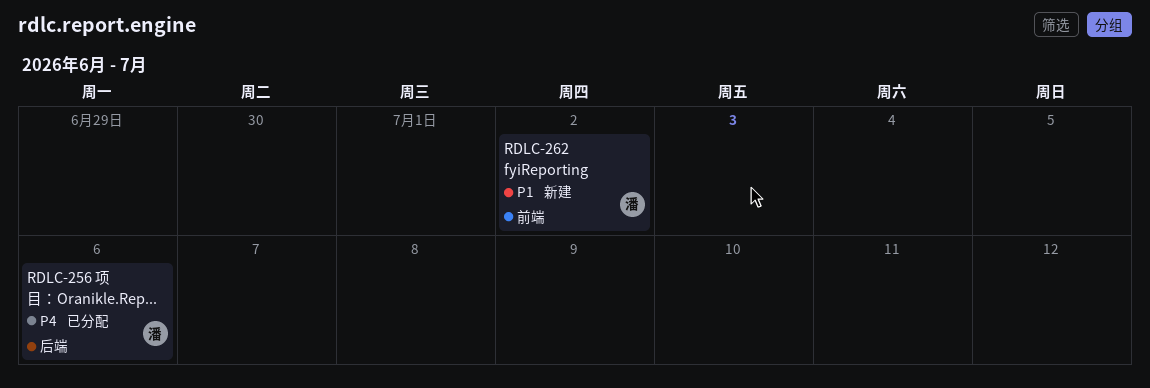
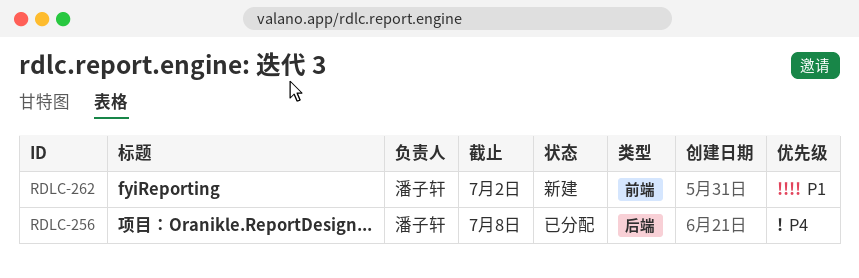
RDLC-256, due: Jul 6 -> Jul 8

